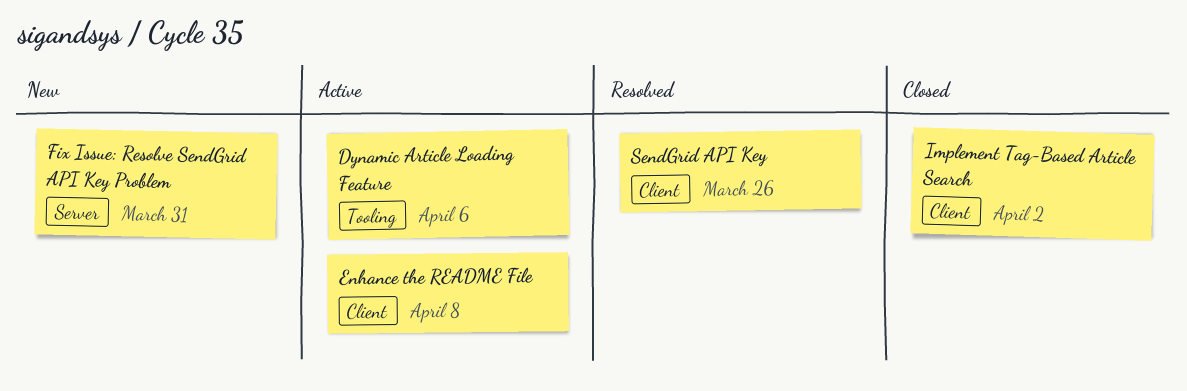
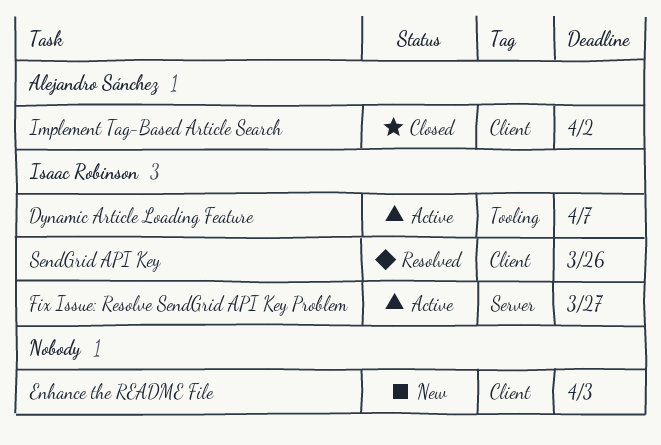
Dynamic Article Loading Feature, due: Apr 6 -> Apr 7
Enhance the README File, status: Active -> New
Enhance the README File, due: Apr 8 -> Apr 3
Fix Issue: Resolve SendGrid API Key Problem, status: New -> Active
Fix Issue: Resolve SendGrid API Key Problem, due: Mar 31 -> Mar 27

